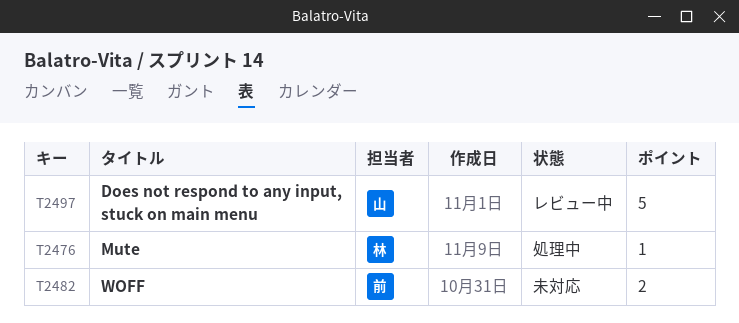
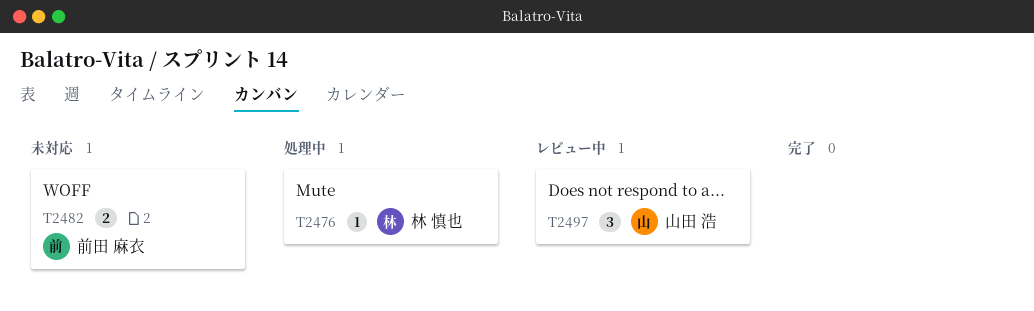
T2497, estimate: 5 -> 3

